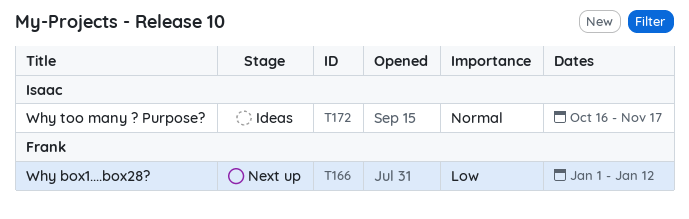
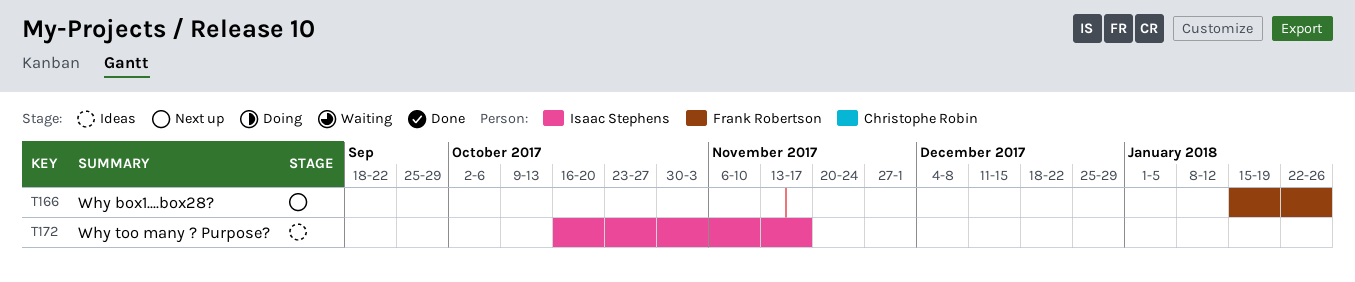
T166, start: Jan 1 -> Jan 15
T166, due: Jan 12 -> Jan 26

